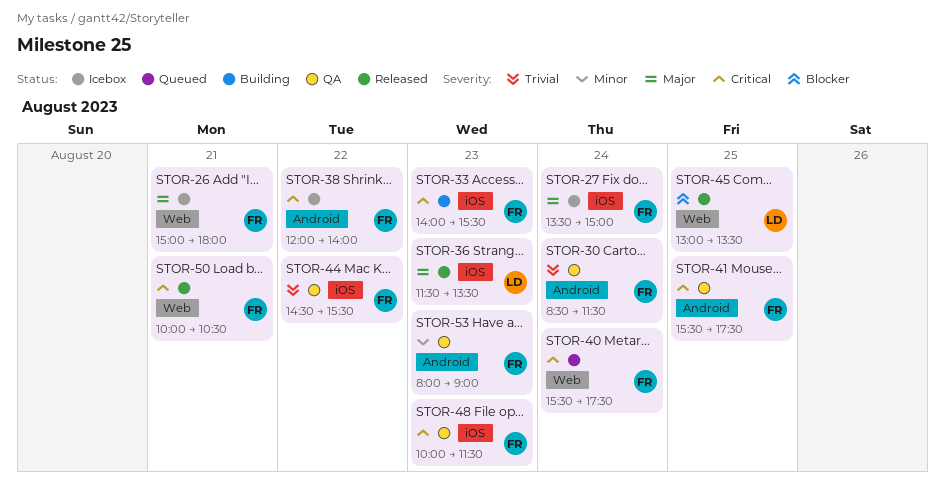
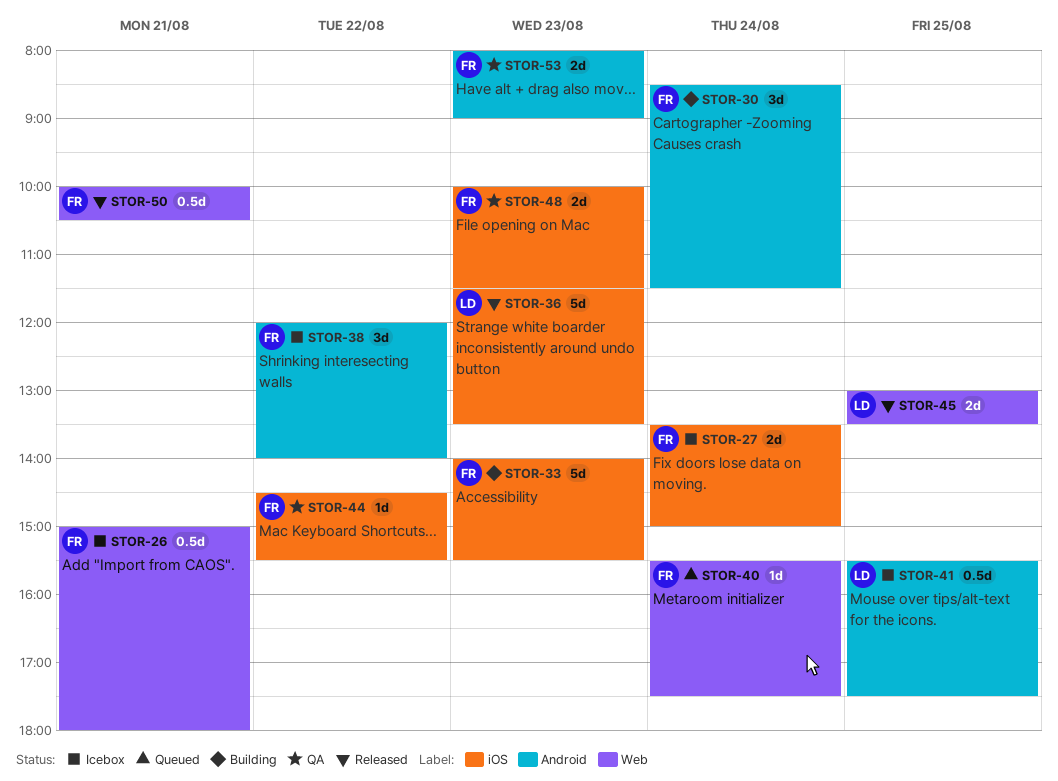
STOR-30, status: QA -> Building
STOR-41, status: QA -> Icebox
STOR-41, owner: FR -> LD

